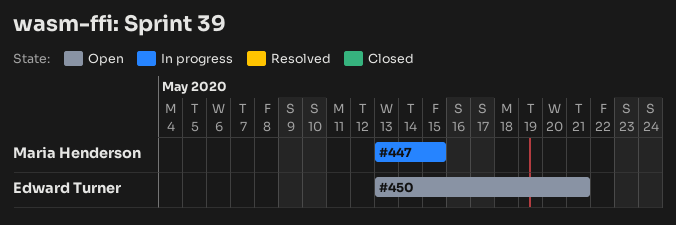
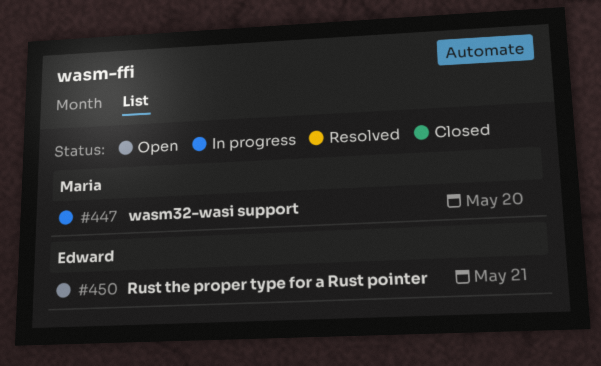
#447, due: May 15 -> May 20

